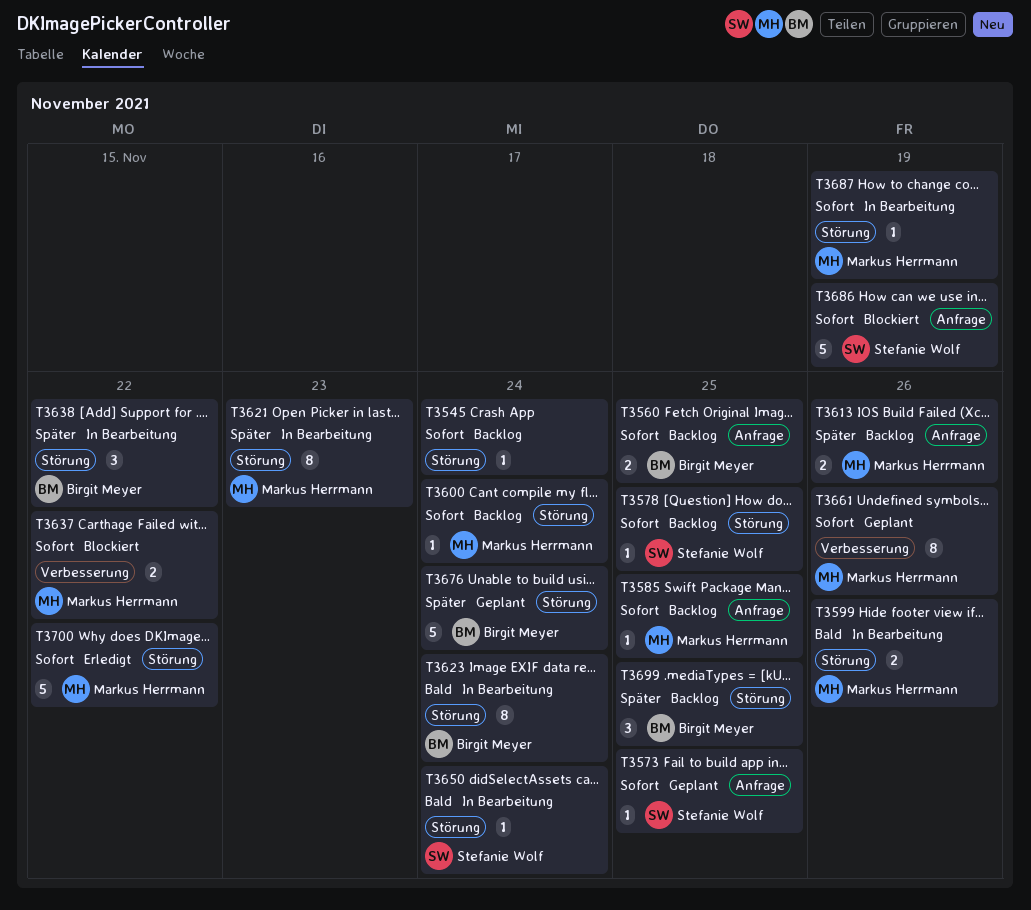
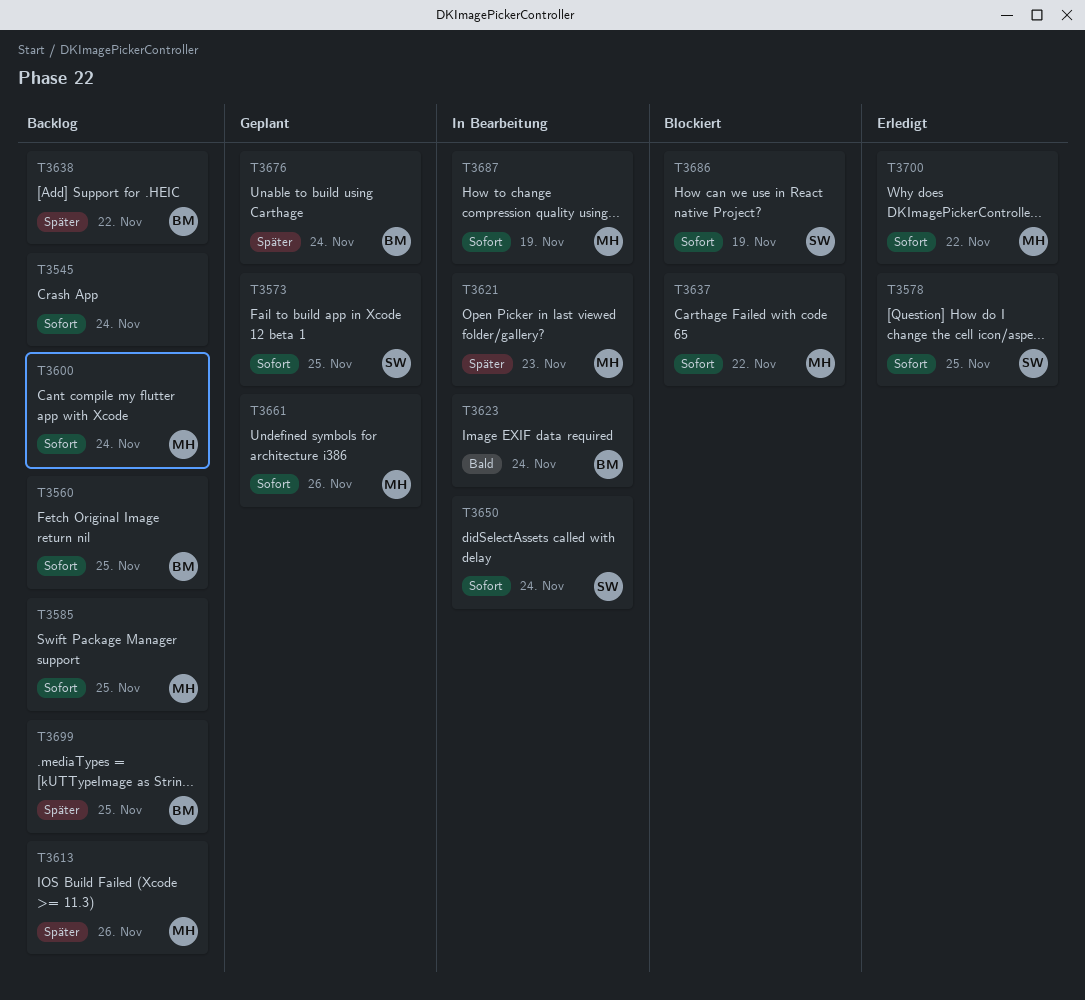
T3578, status: Backlog -> Erledigt
T3599: present -> none
T3638, status: In Bearbeitung -> Backlog
T3650, priority: Bald -> Sofort

